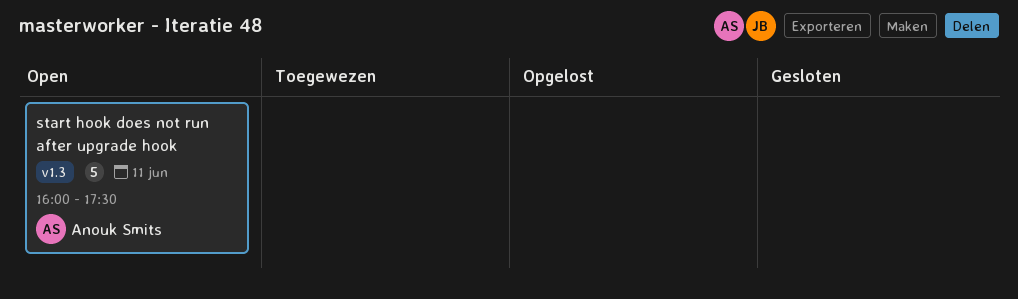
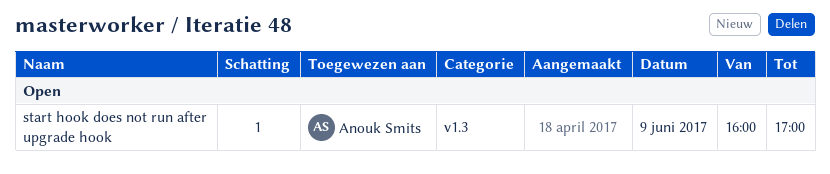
start hook does not run after upgrade hook, estimate: 5 -> 1
start hook does not run after upgrade hook, day: Jun 11 -> Jun 9
start hook does not run after upgrade hook, ends: 17:30 -> 17:00

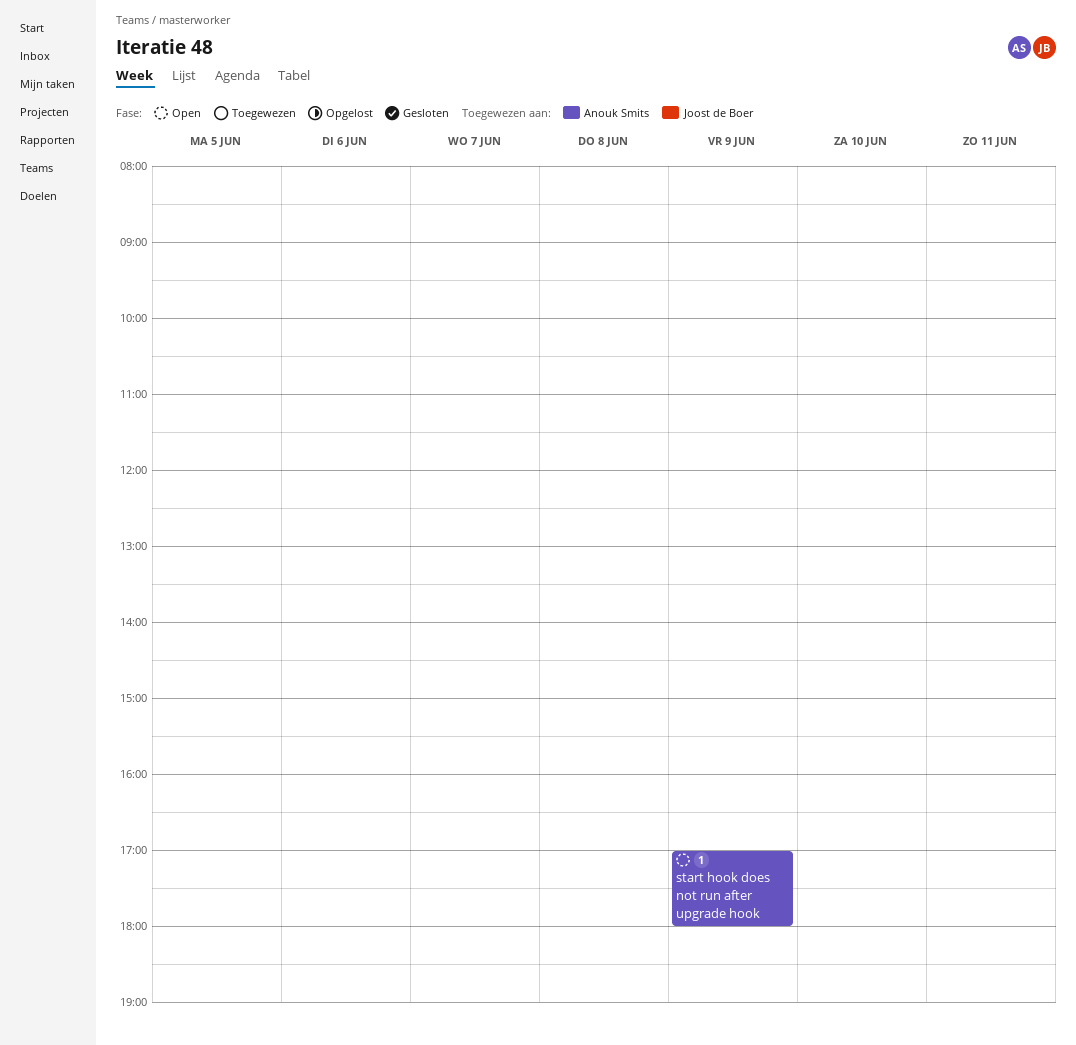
start hook does not run after upgrade hook, begins: 16:00 -> 17:00
start hook does not run after upgrade hook, ends: 17:00 -> 18:00

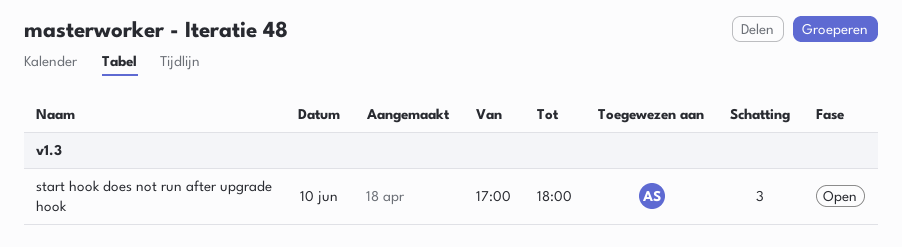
start hook does not run after upgrade hook, estimate: 1 -> 3
start hook does not run after upgrade hook, day: Jun 9 -> Jun 10

